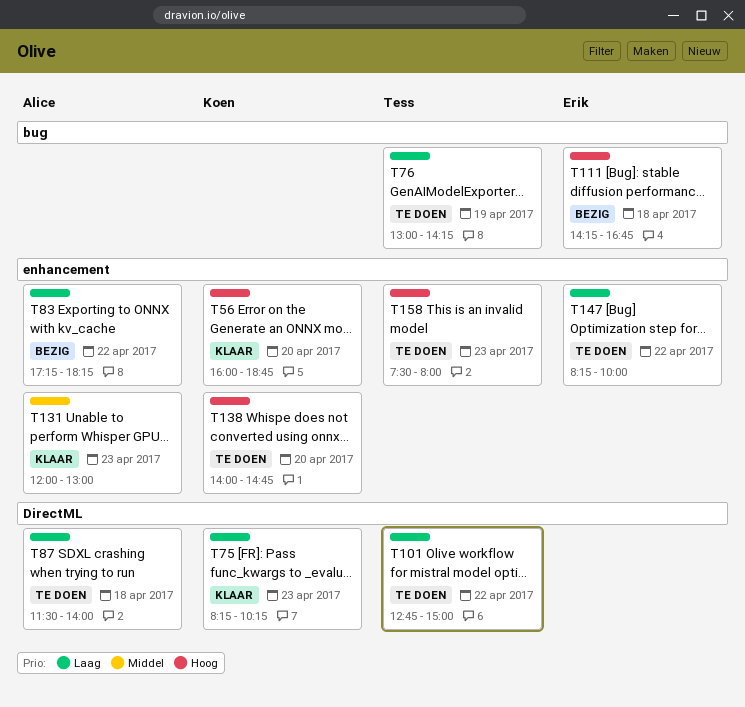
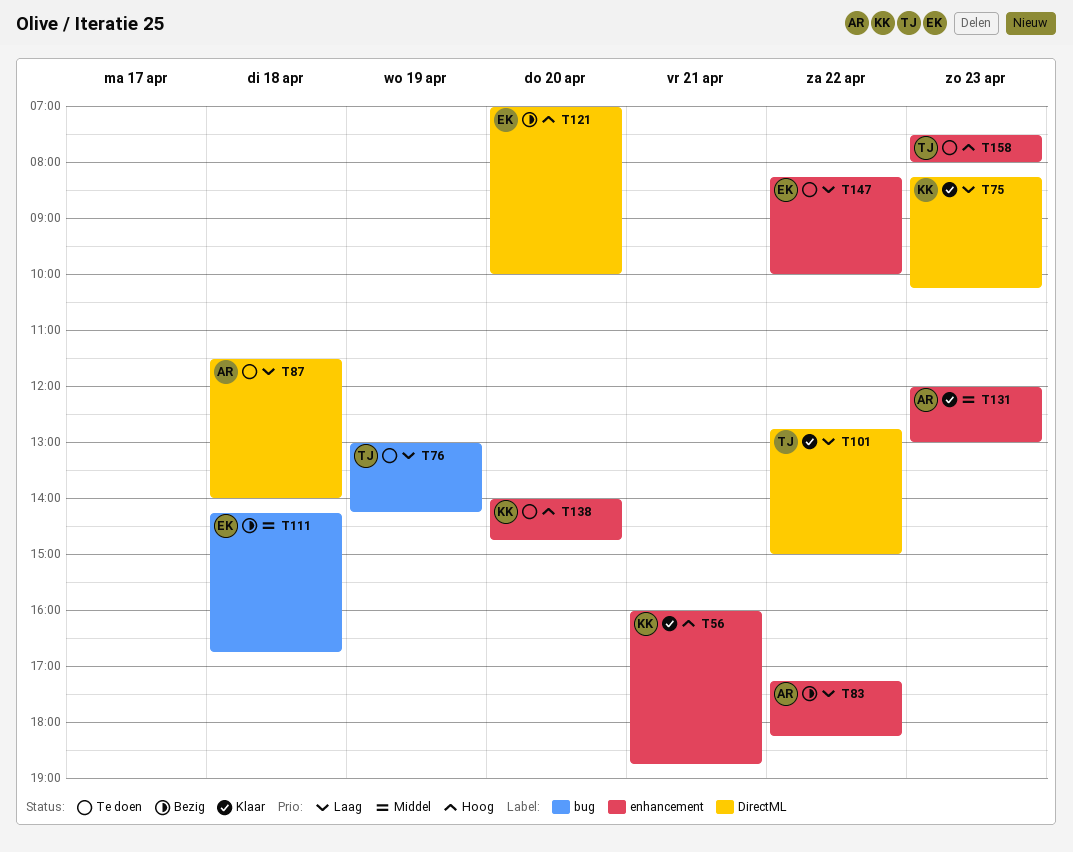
T56, day: Apr 20 -> Apr 21
T101, status: Te doen -> Klaar
T111, priority: Hoog -> Middel
T121: none -> present

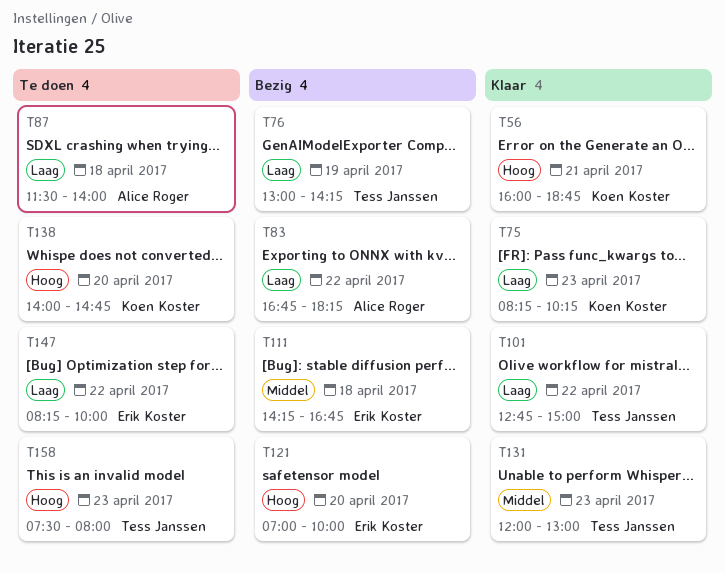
T76, status: Te doen -> Bezig
T83, begins: 17:15 -> 16:45
T131, owner: Alice Roger -> Tess Janssen

